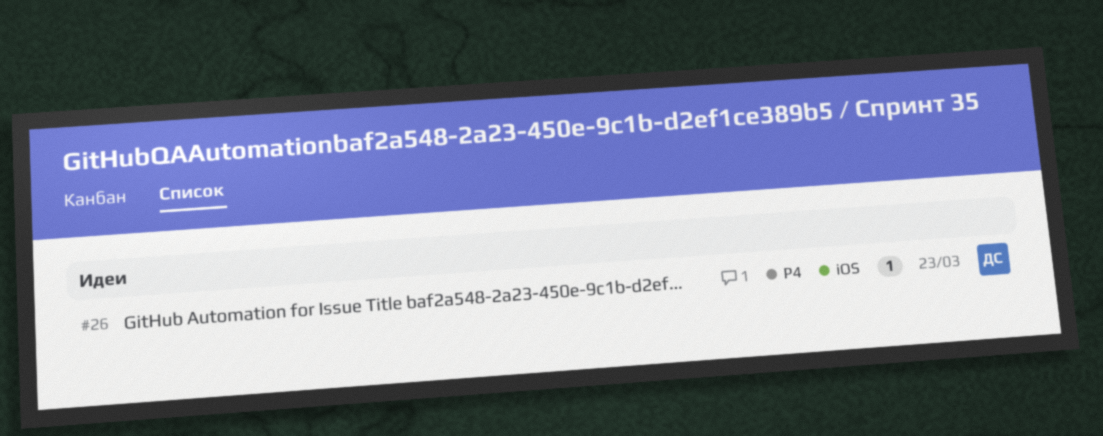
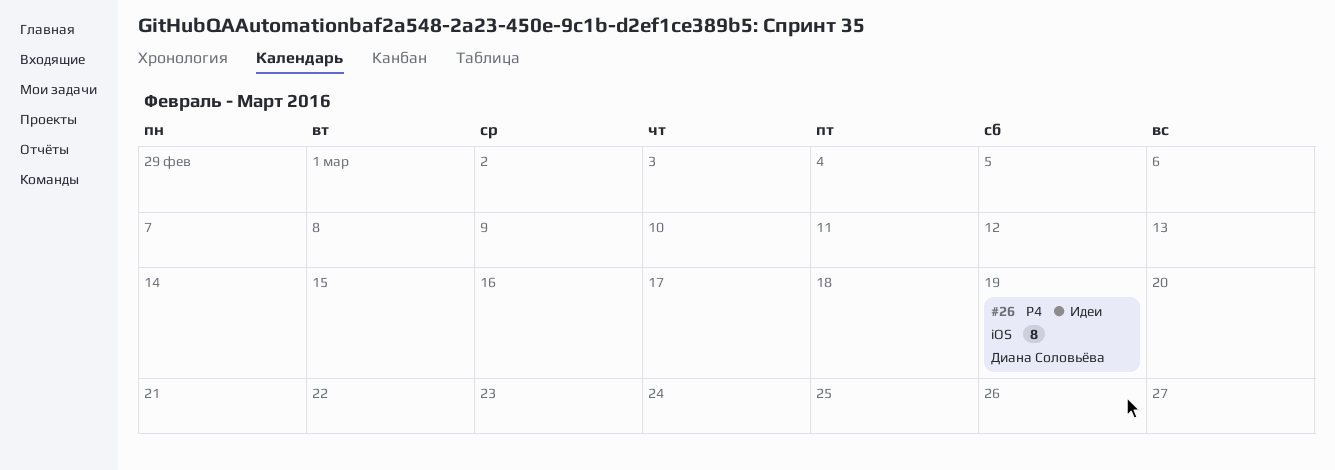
#26, estimate: 1 -> 8
#26, due: Mar 23 -> Mar 19

